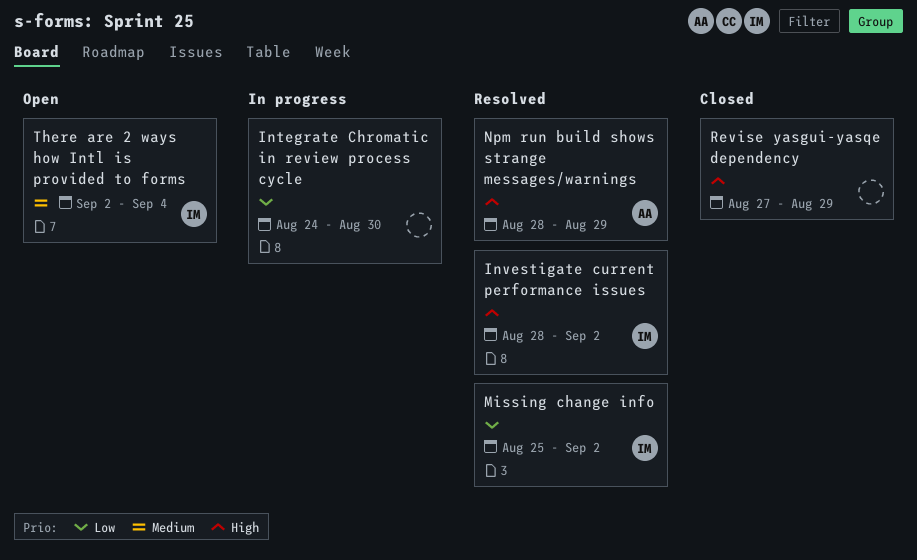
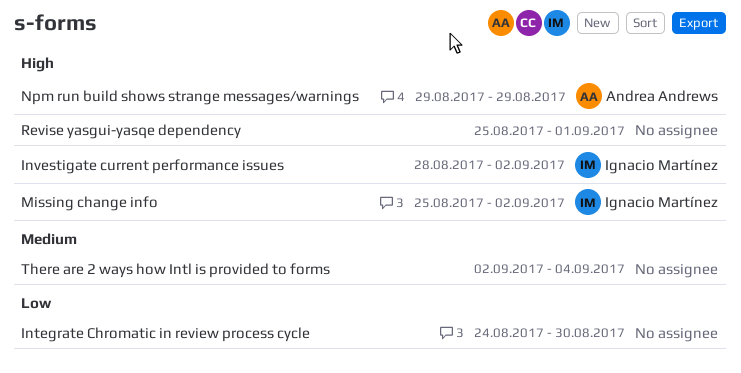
Missing change info, priority: Low -> High
Npm run build shows strange messages/warnings, start: Aug 28 -> Aug 29
Revise yasgui-yasqe dependency, start: Aug 27 -> Aug 25
Revise yasgui-yasqe dependency, due: Aug 29 -> Sep 1
There are 2 ways how Intl is provided to forms, owner: Ignacio Martínez -> none

